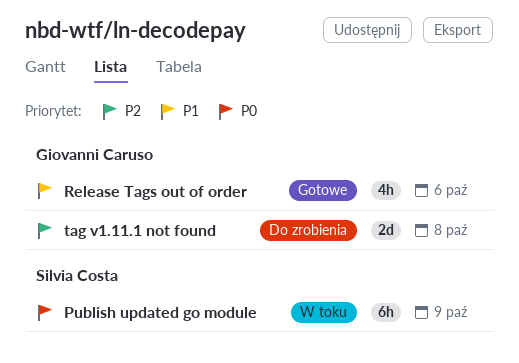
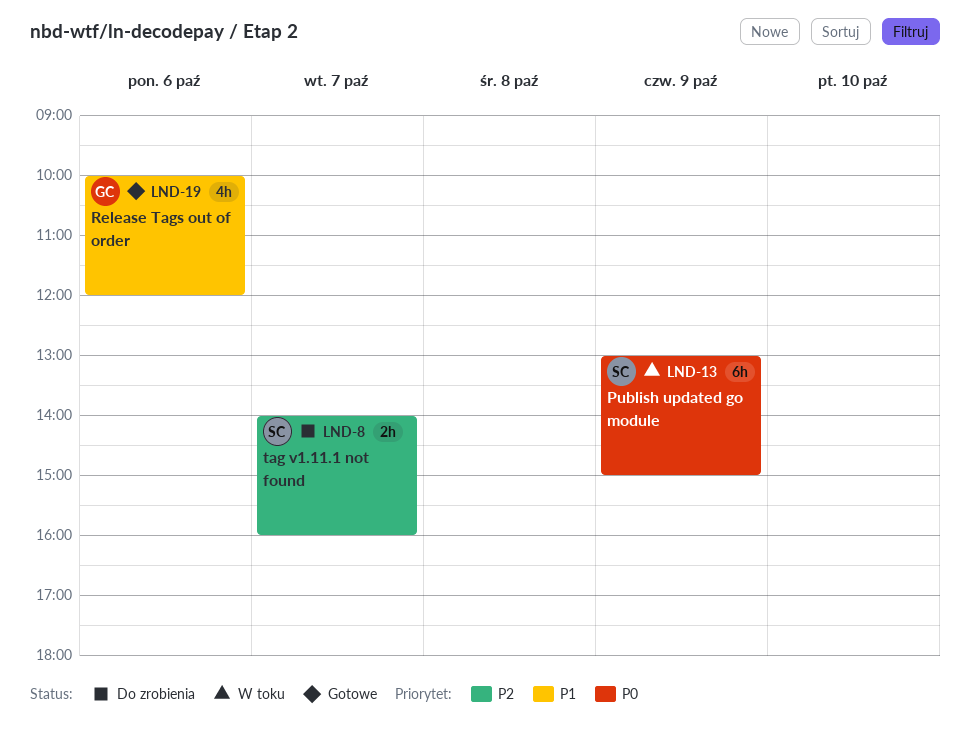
tag v1.11.1 not found, owner: Giovanni Caruso -> Silvia Costa
tag v1.11.1 not found, estimate: 2d -> 2h
tag v1.11.1 not found, day: Oct 8 -> Oct 7

